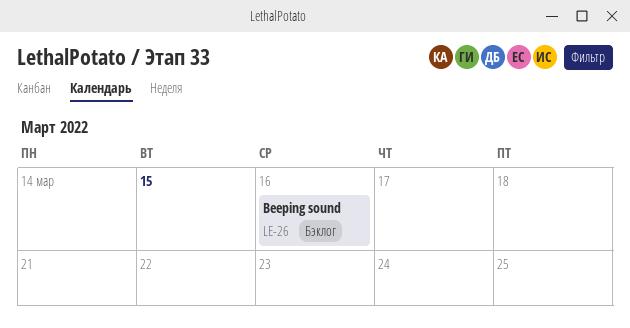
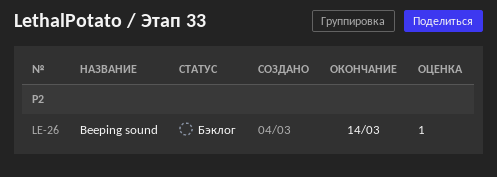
LE-26, due: Mar 16 -> Mar 14

